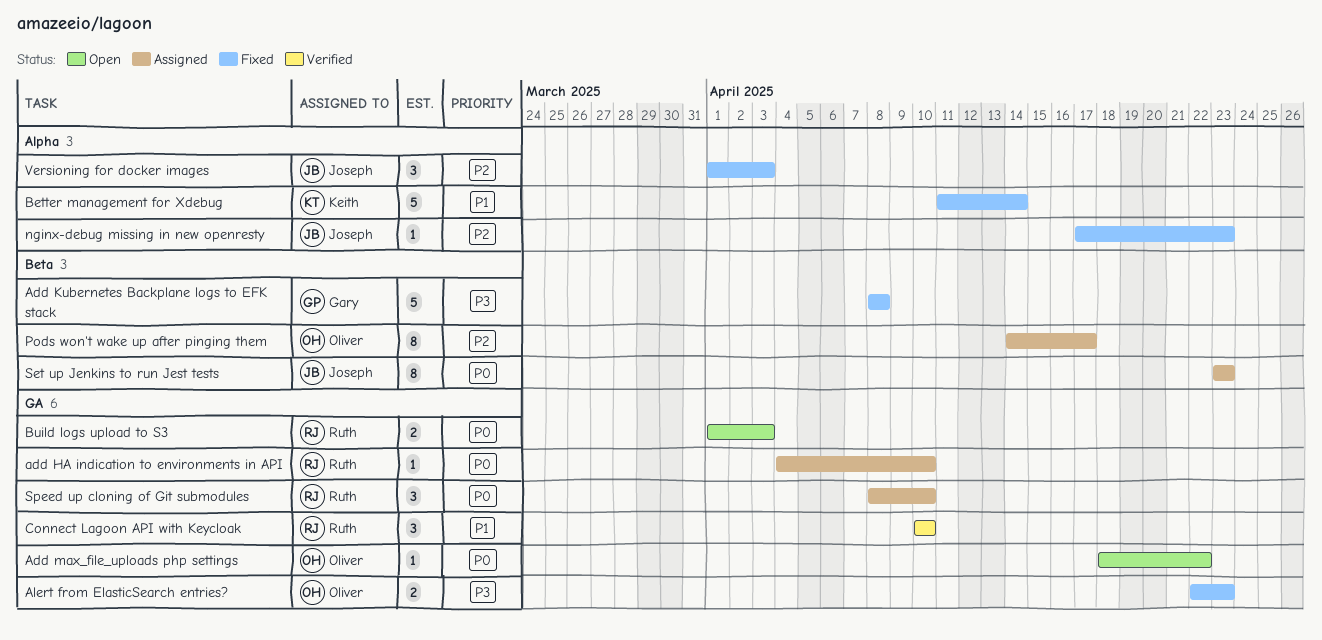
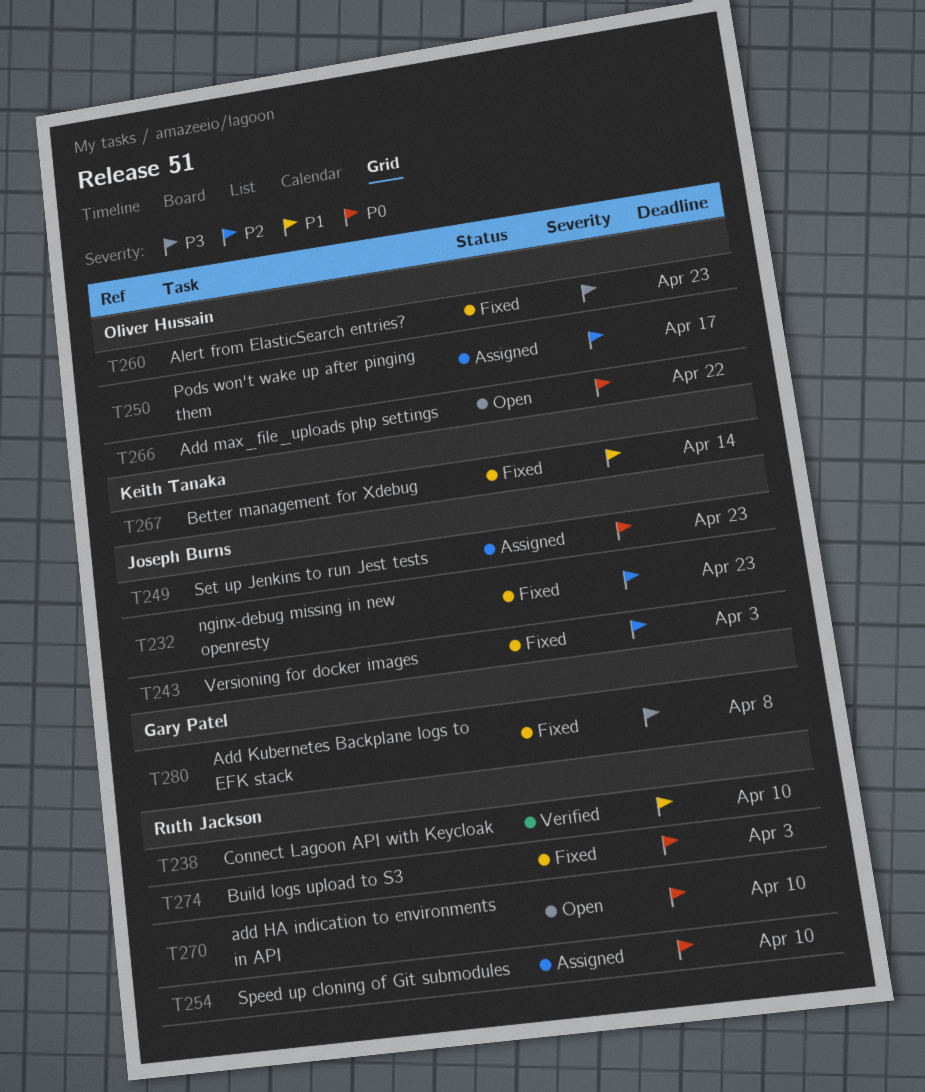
add HA indication to environments in API, status: Assigned -> Open
Build logs upload to S3, status: Open -> Fixed

